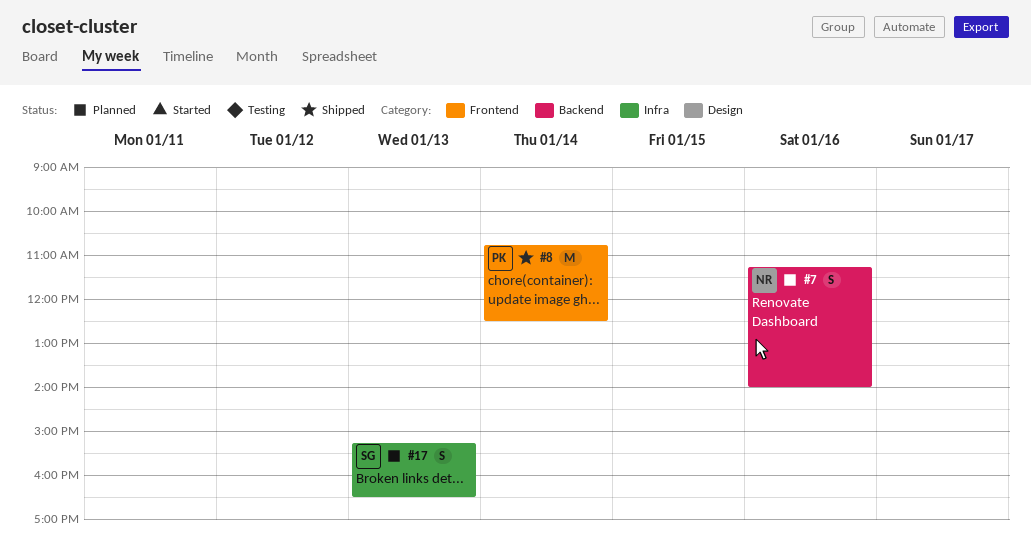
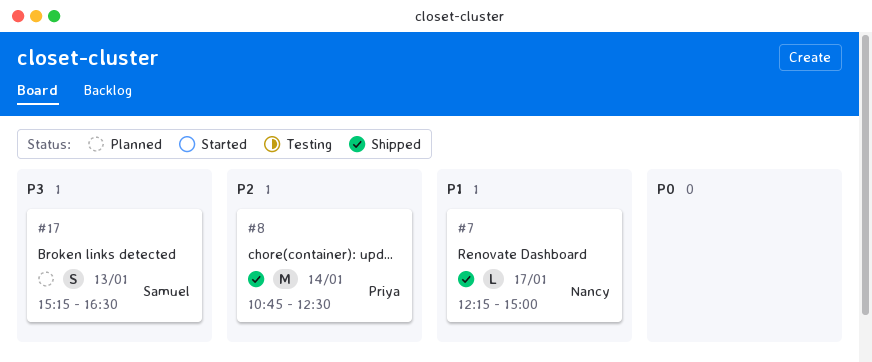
#7, status: Planned -> Shipped
#7, estimate: S -> L
#7, day: Jan 16 -> Jan 17
#7, begins: 11:15 -> 12:15
#7, ends: 14:00 -> 15:00

